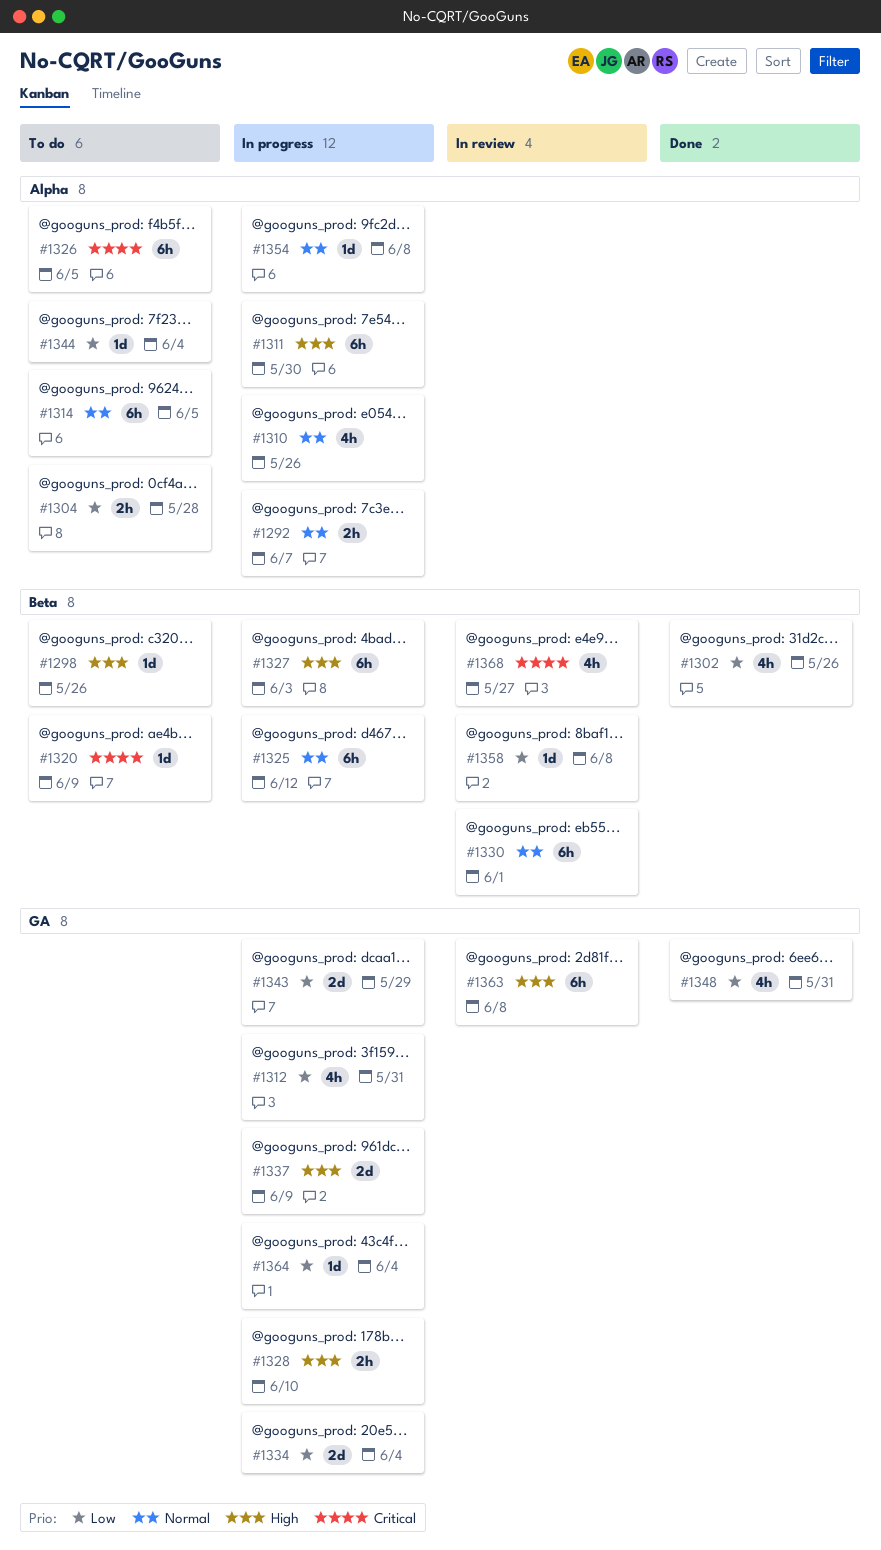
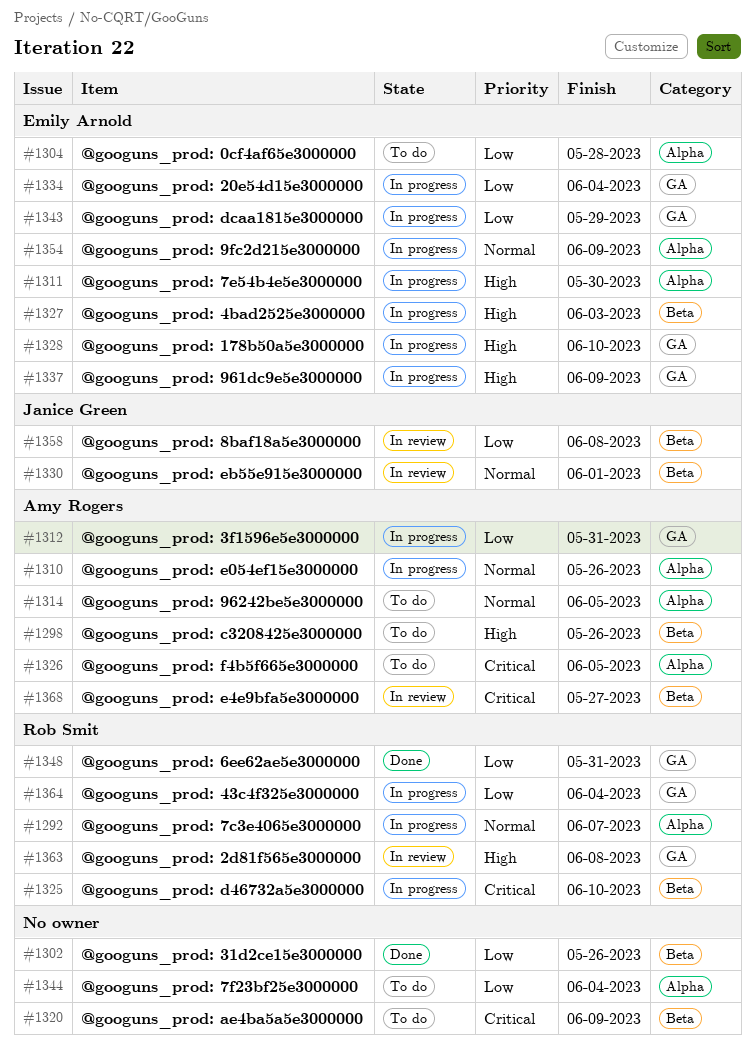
#1325, priority: Normal -> Critical
#1325, due: Jun 12 -> Jun 10
#1354, due: Jun 8 -> Jun 9

